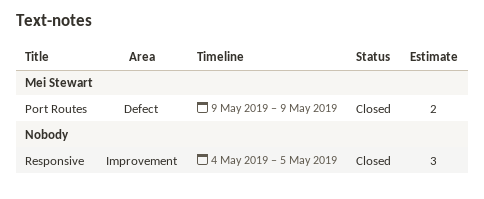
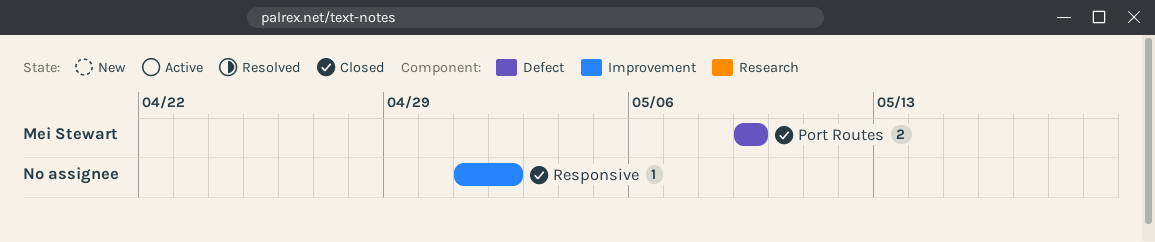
Responsive, estimate: 3 -> 1
Responsive, start: May 4 -> May 1
Responsive, due: May 5 -> May 2

